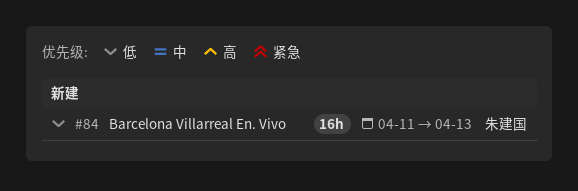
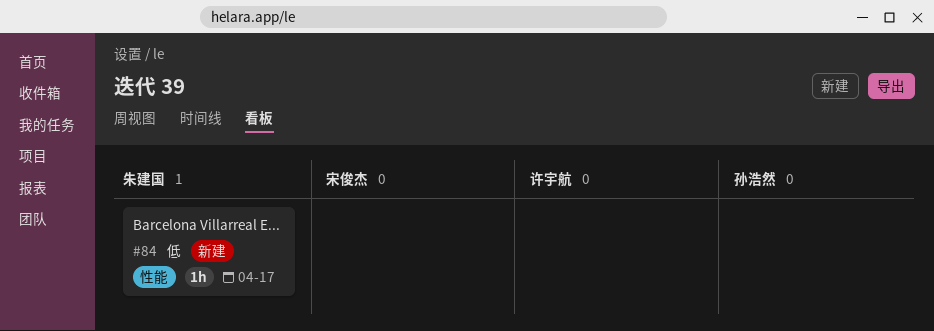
#84, estimate: 16h -> 1h
#84, due: Apr 13 -> Apr 17

